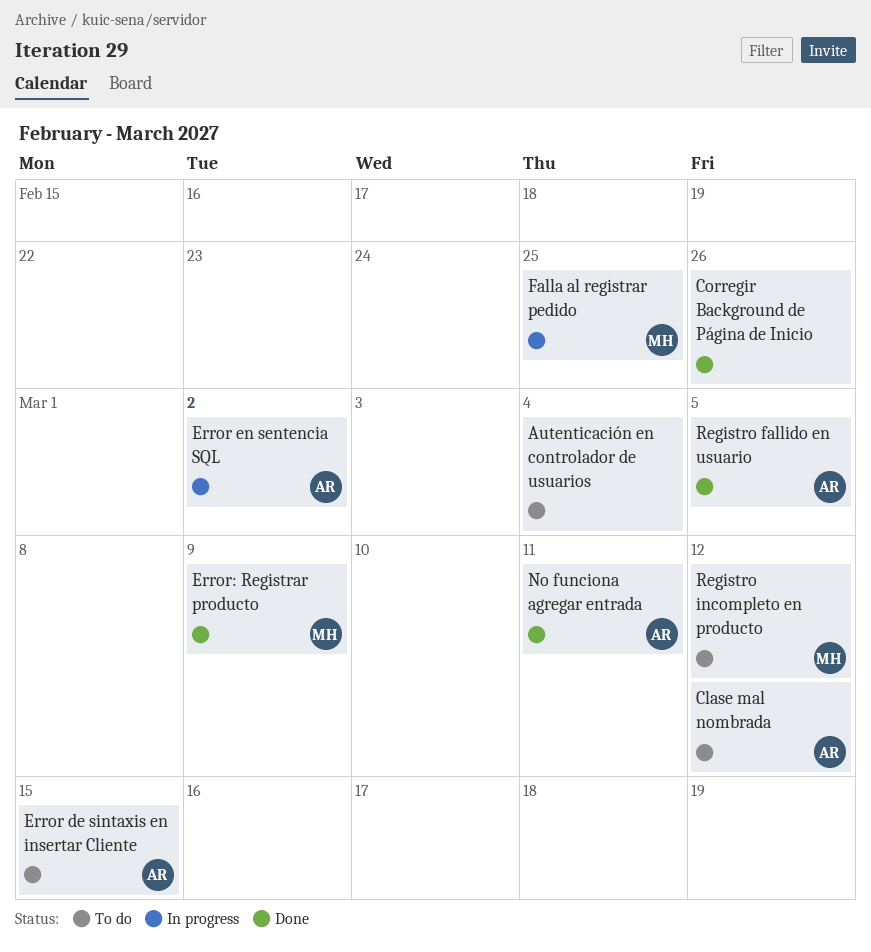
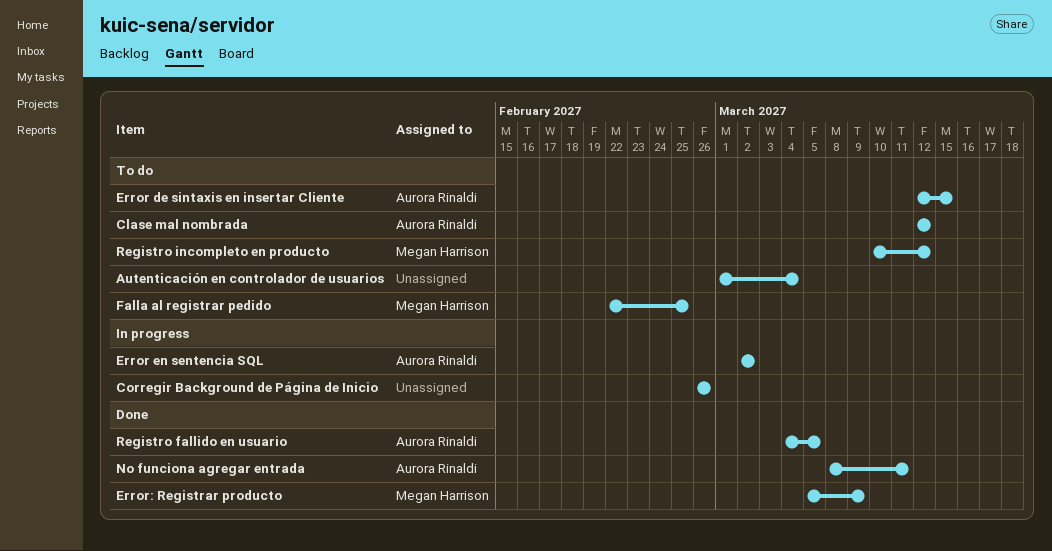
Corregir Background de Página de Inicio, status: Done -> In progress
Falla al registrar pedido, status: In progress -> To do

